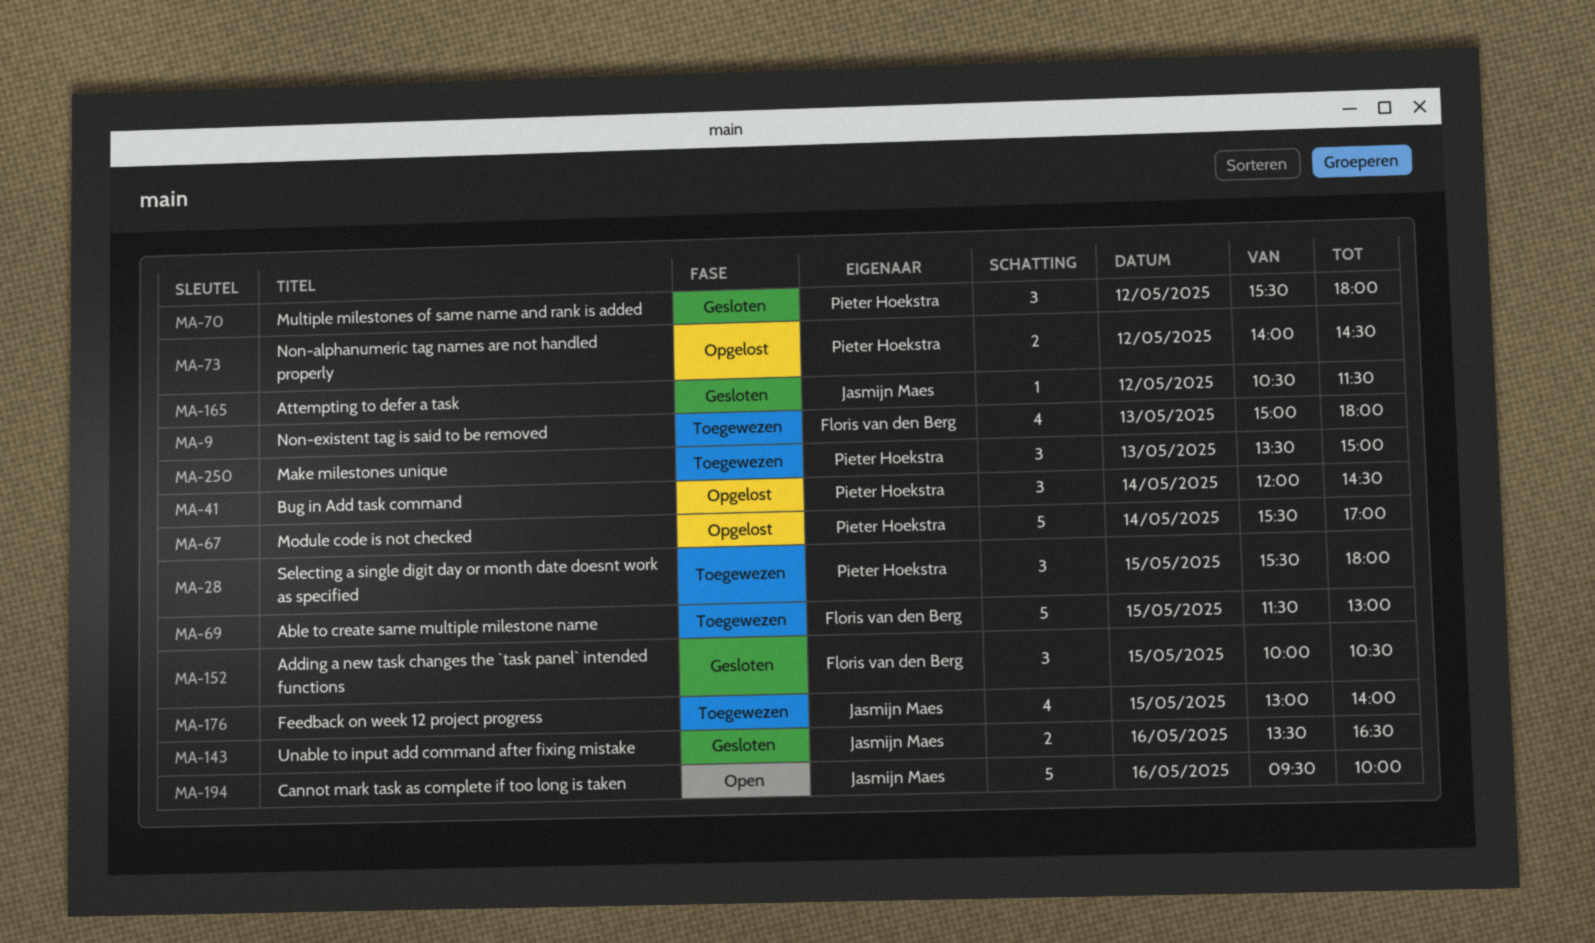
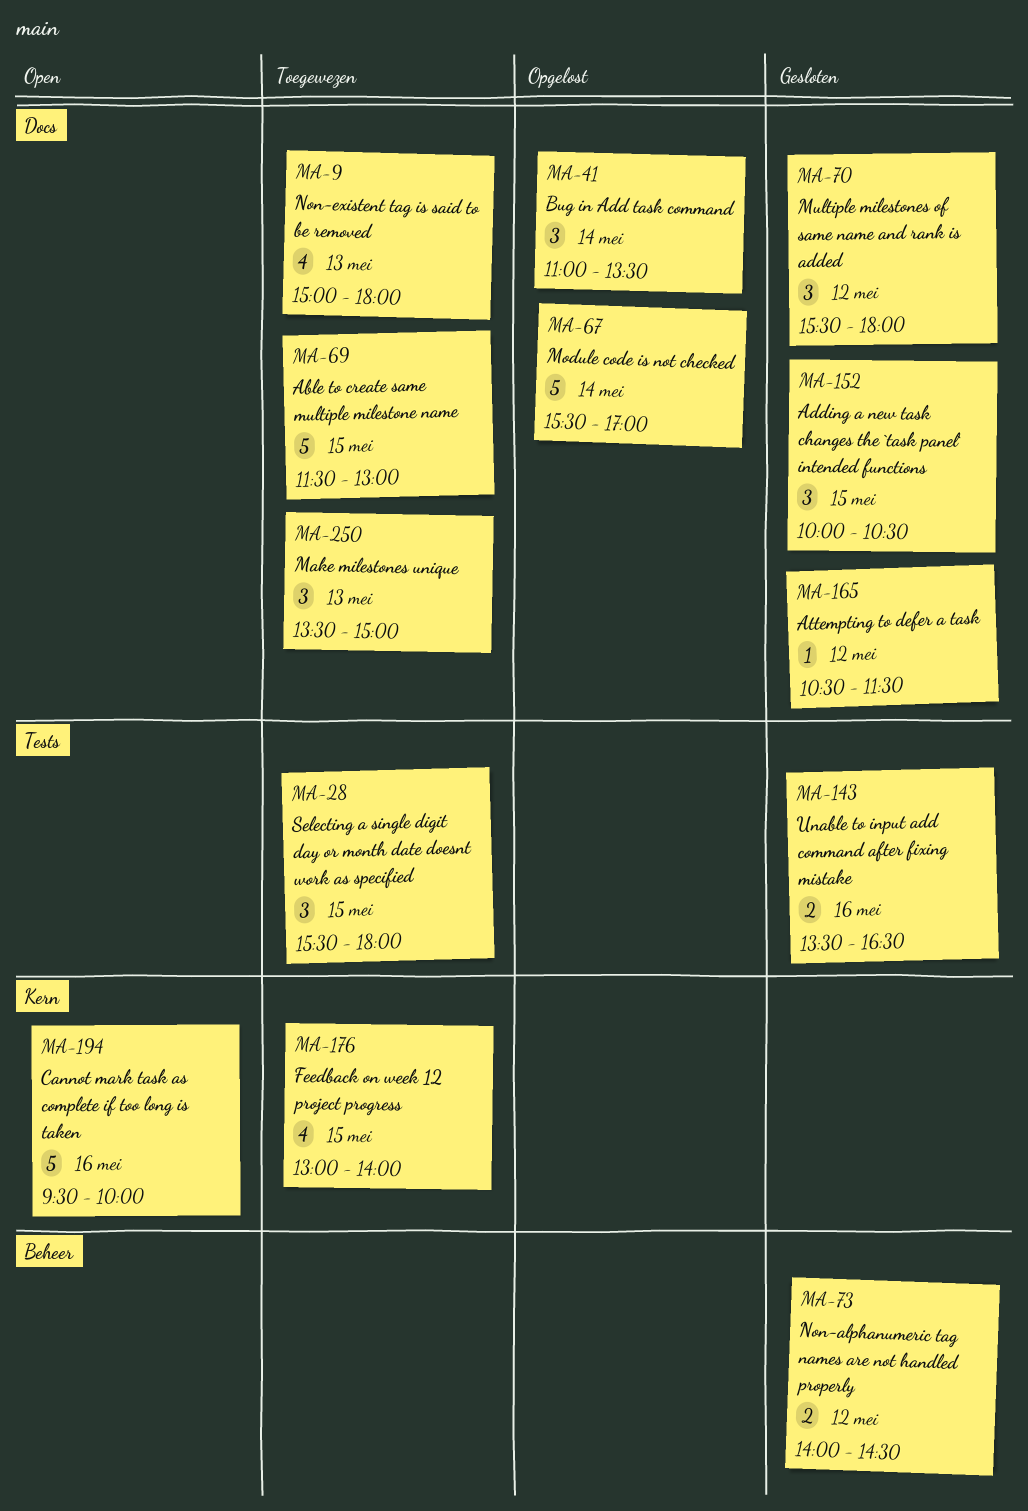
MA-41, begins: 12:00 -> 11:00
MA-41, ends: 14:30 -> 13:30
MA-73, status: Opgelost -> Gesloten

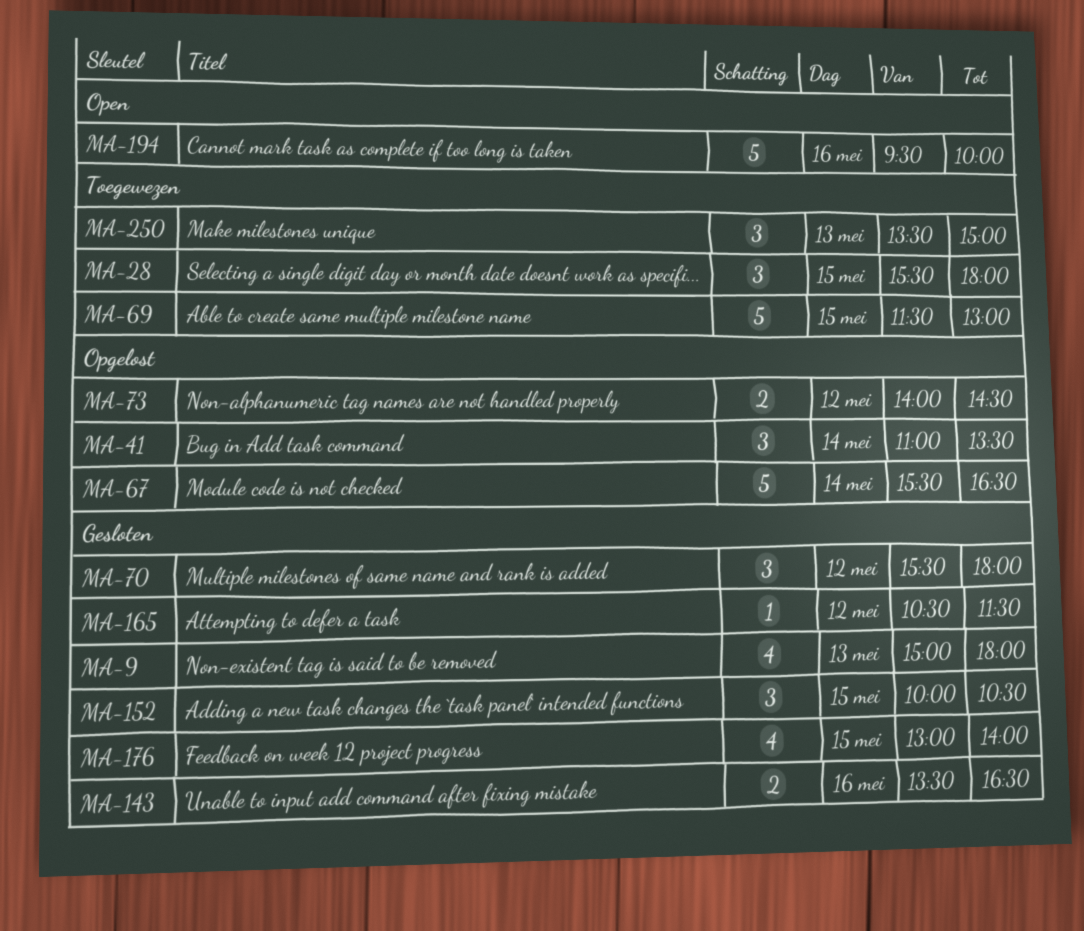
MA-9, status: Toegewezen -> Gesloten
MA-67, ends: 17:00 -> 16:30
MA-73, status: Gesloten -> Opgelost
MA-176, status: Toegewezen -> Gesloten

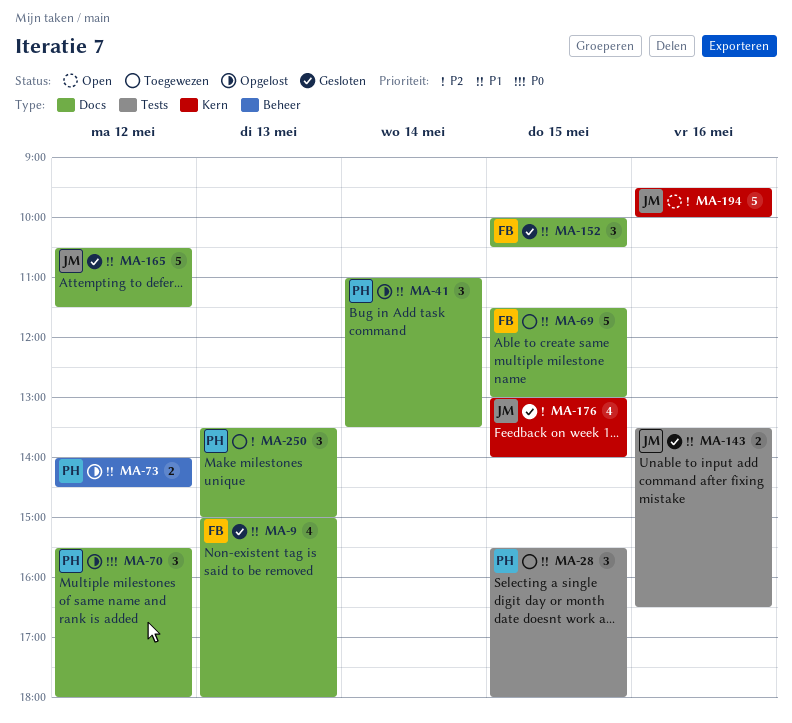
MA-67: present -> none
MA-70, status: Gesloten -> Opgelost
MA-165, estimate: 1 -> 5

